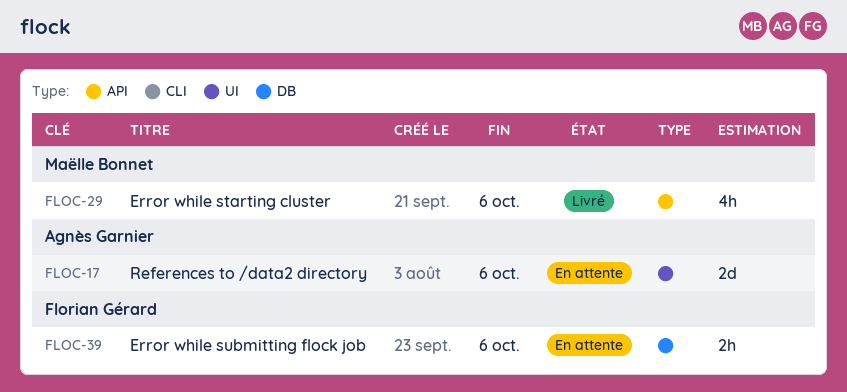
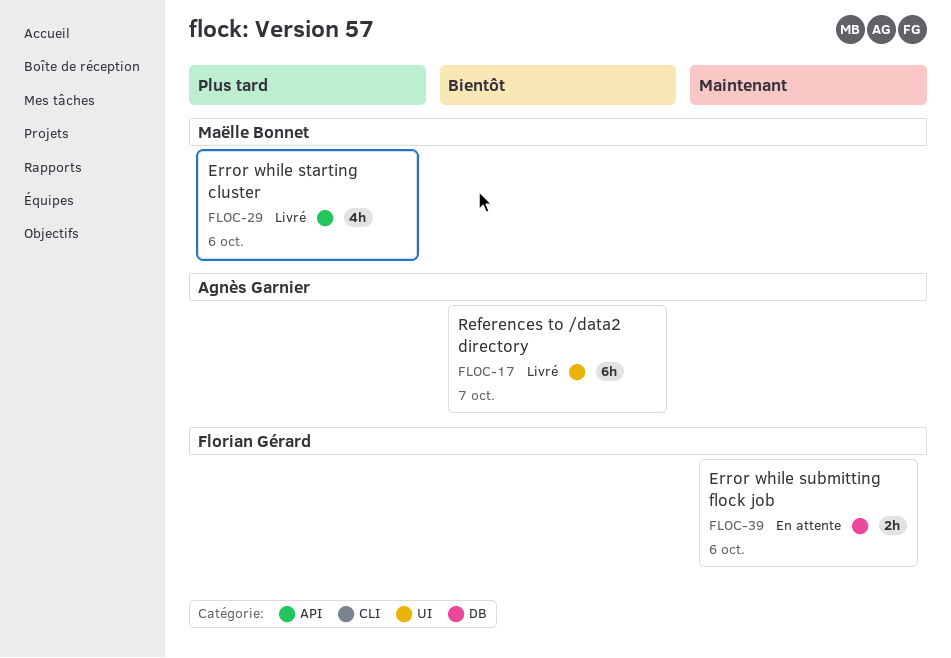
FLOC-17, status: En attente -> Livré
FLOC-17, estimate: 2d -> 6h
FLOC-17, due: Oct 6 -> Oct 7

